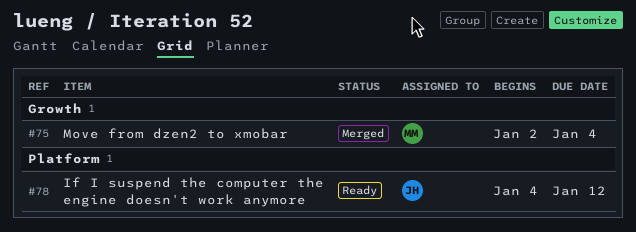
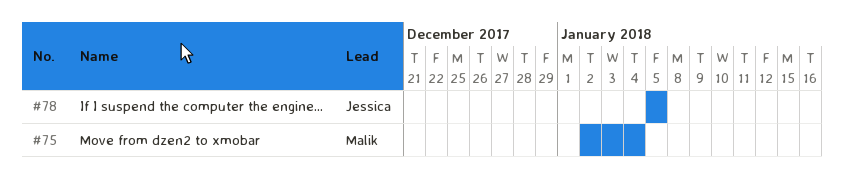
#78, start: Jan 4 -> Jan 5
#78, due: Jan 12 -> Jan 5

